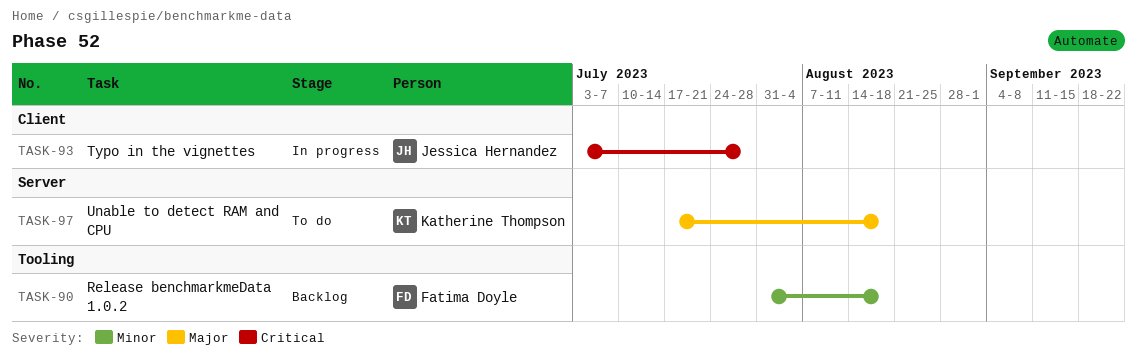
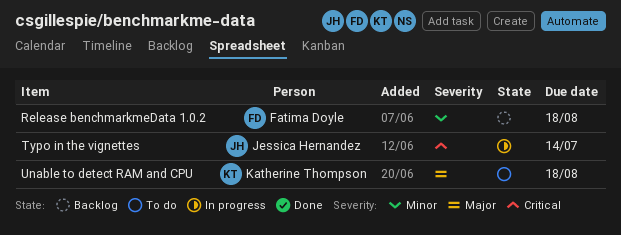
Typo in the vignettes, due: Jul 28 -> Jul 14

